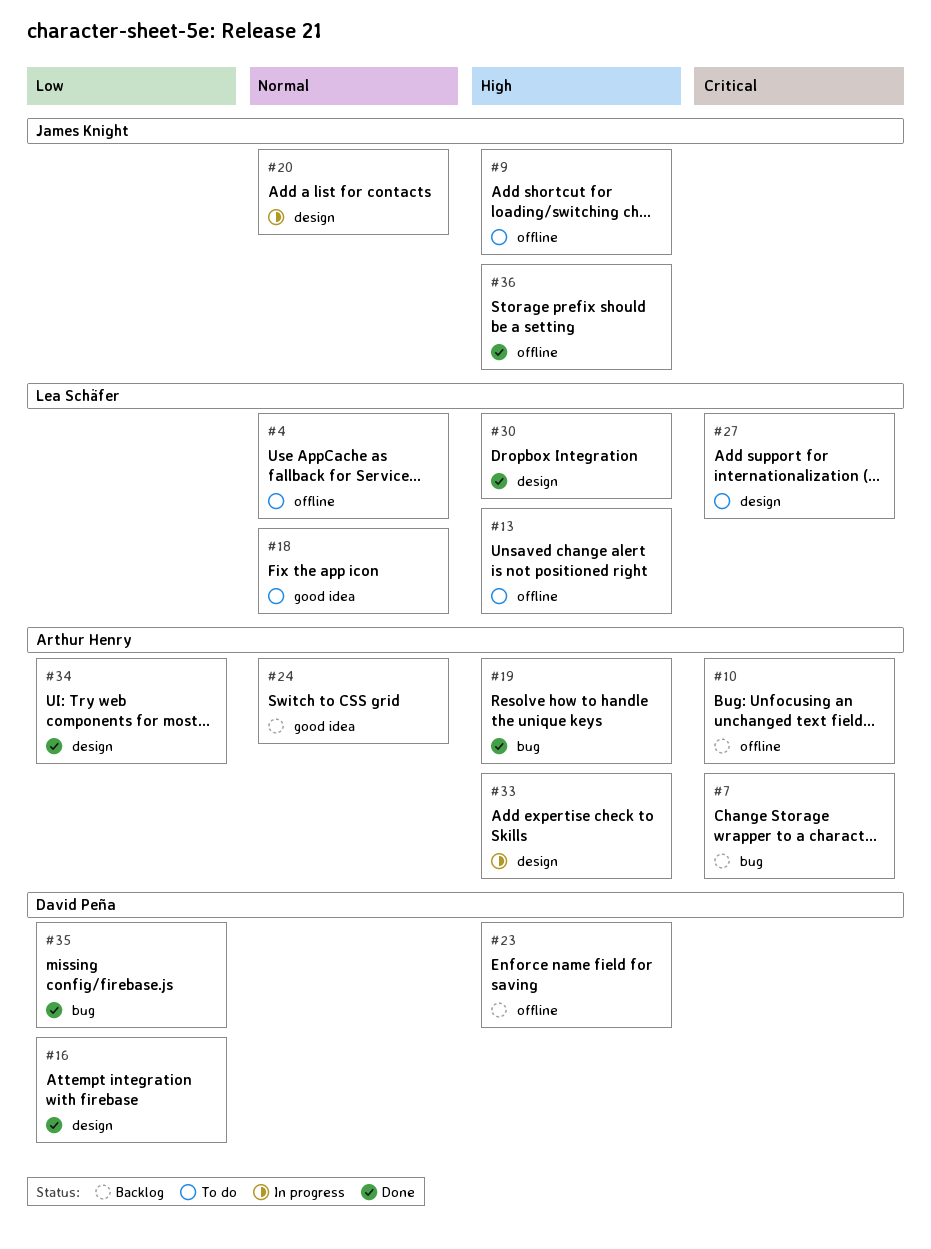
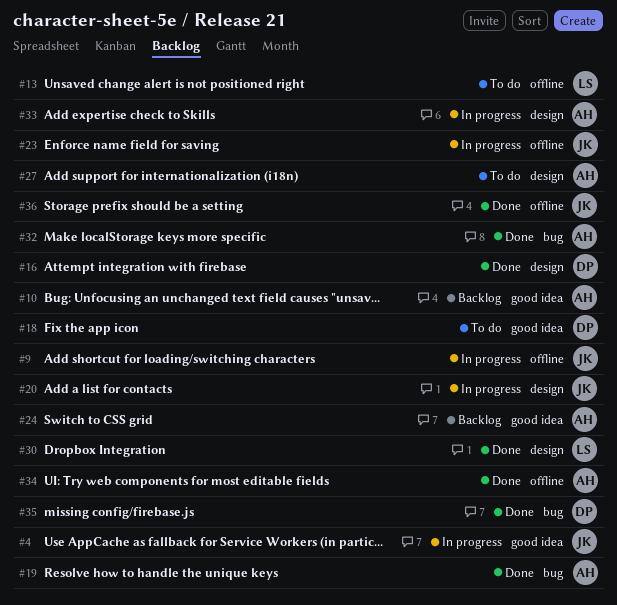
#4, status: To do -> In progress
#4, owner: Lea Schäfer -> James Knight
#4, label: offline -> good idea
#7: present -> none
#9, status: To do -> In progress
#10, label: offline -> good idea
#18, owner: Lea Schäfer -> David Peña
#23, status: Backlog -> In progress
#23, owner: David Peña -> James Knight
#27, owner: Lea Schäfer -> Arthur Henry
#32: none -> present
#34, label: design -> offline

